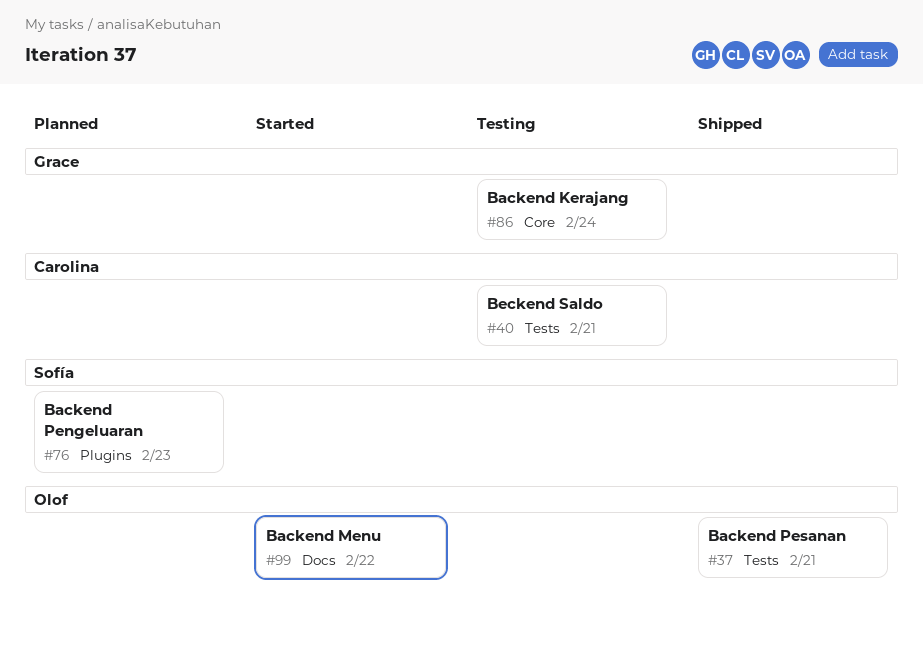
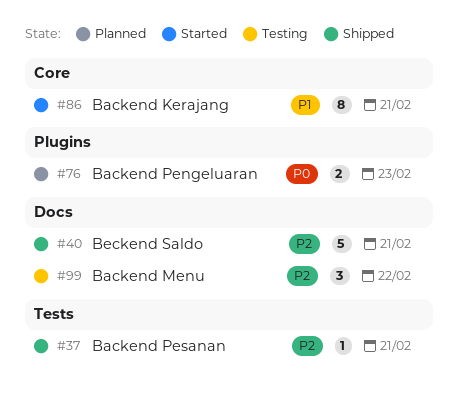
#40, status: Testing -> Shipped
#40, label: Tests -> Docs
#86, status: Testing -> Started
#86, due: Feb 24 -> Feb 21
#99, status: Started -> Testing

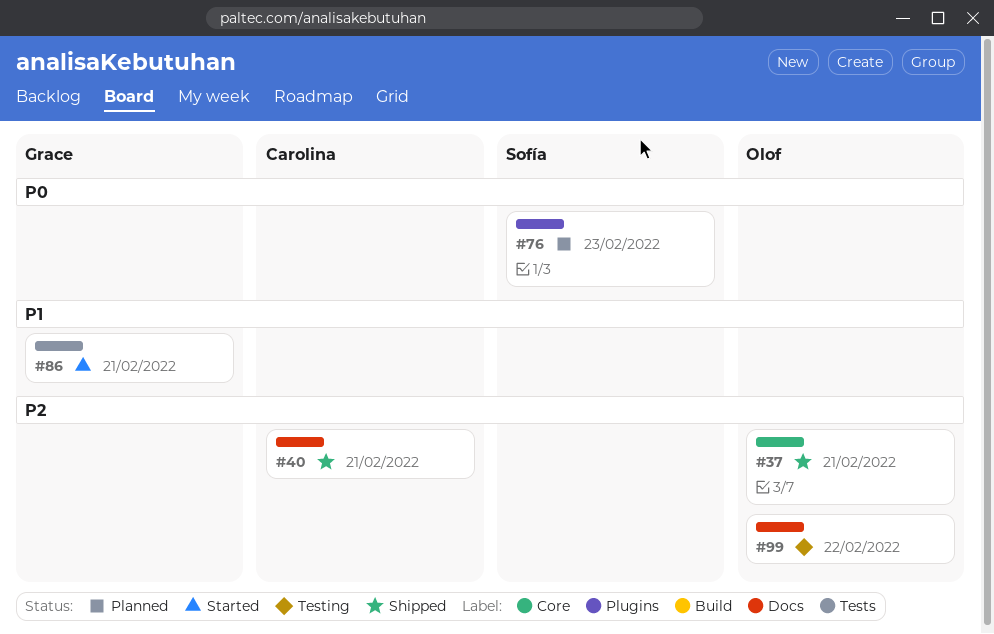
#37, label: Tests -> Core
#86, label: Core -> Tests

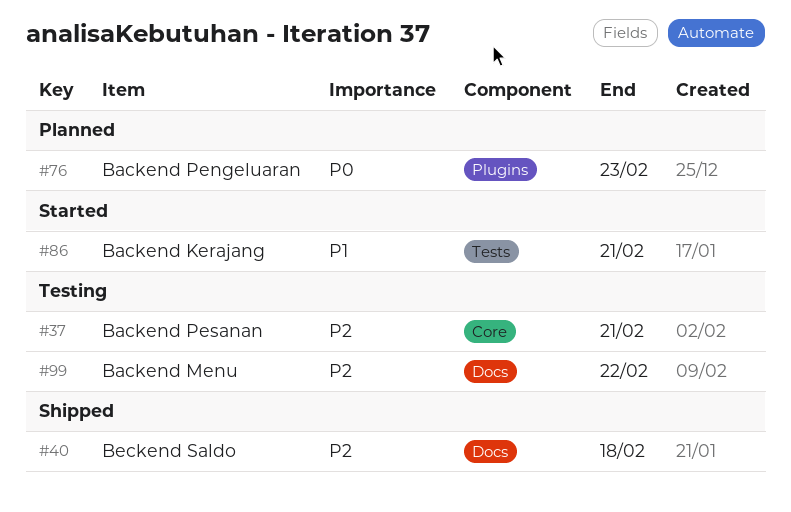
#37, status: Shipped -> Testing
#40, due: Feb 21 -> Feb 18

